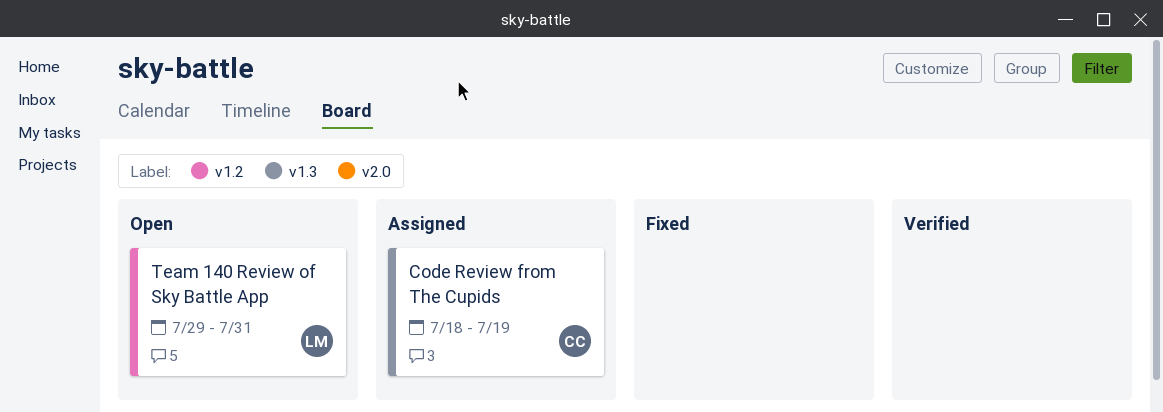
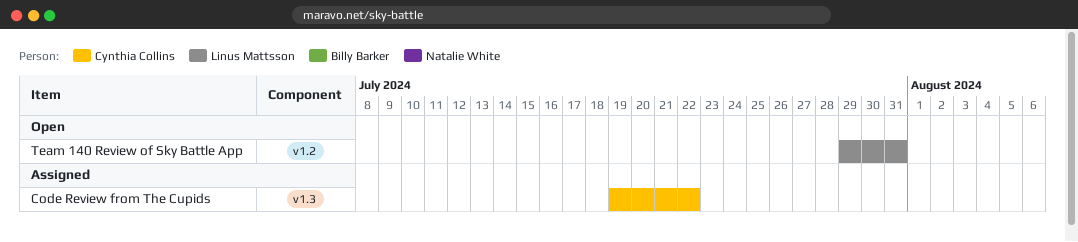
Code Review from The Cupids, start: Jul 18 -> Jul 19
Code Review from The Cupids, due: Jul 19 -> Jul 22

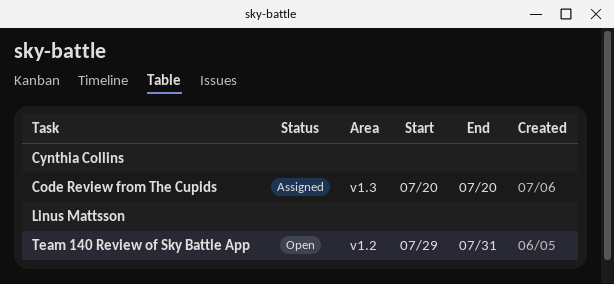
Code Review from The Cupids, start: Jul 19 -> Jul 20
Code Review from The Cupids, due: Jul 22 -> Jul 20

